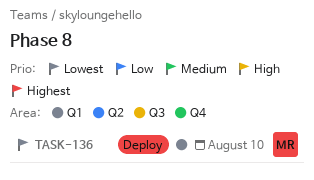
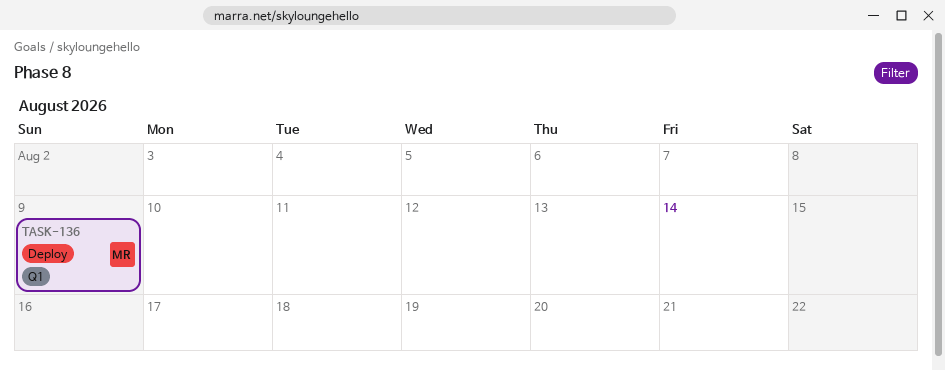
TASK-136, due: Aug 10 -> Aug 9

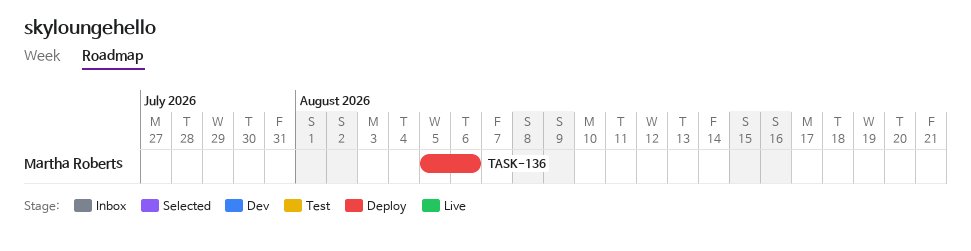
TASK-136, due: Aug 9 -> Aug 6

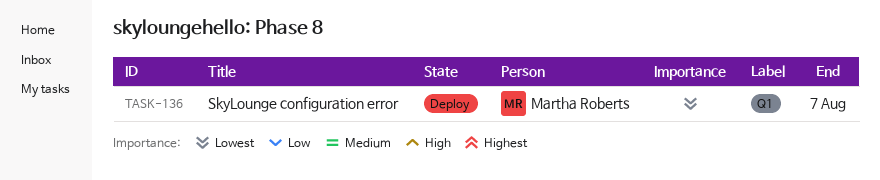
TASK-136, due: Aug 6 -> Aug 7

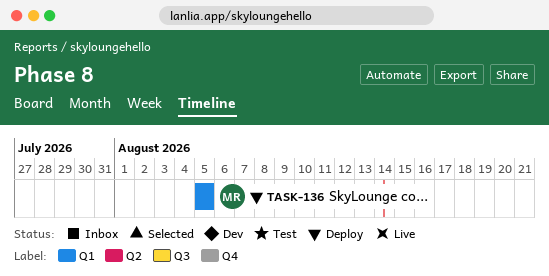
TASK-136, due: Aug 7 -> Aug 5

